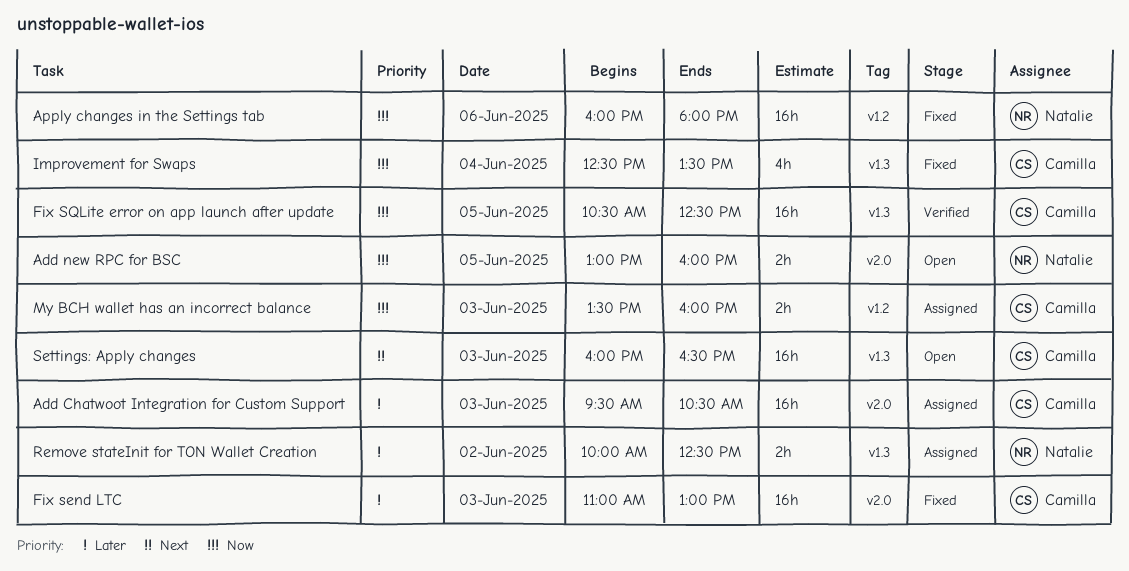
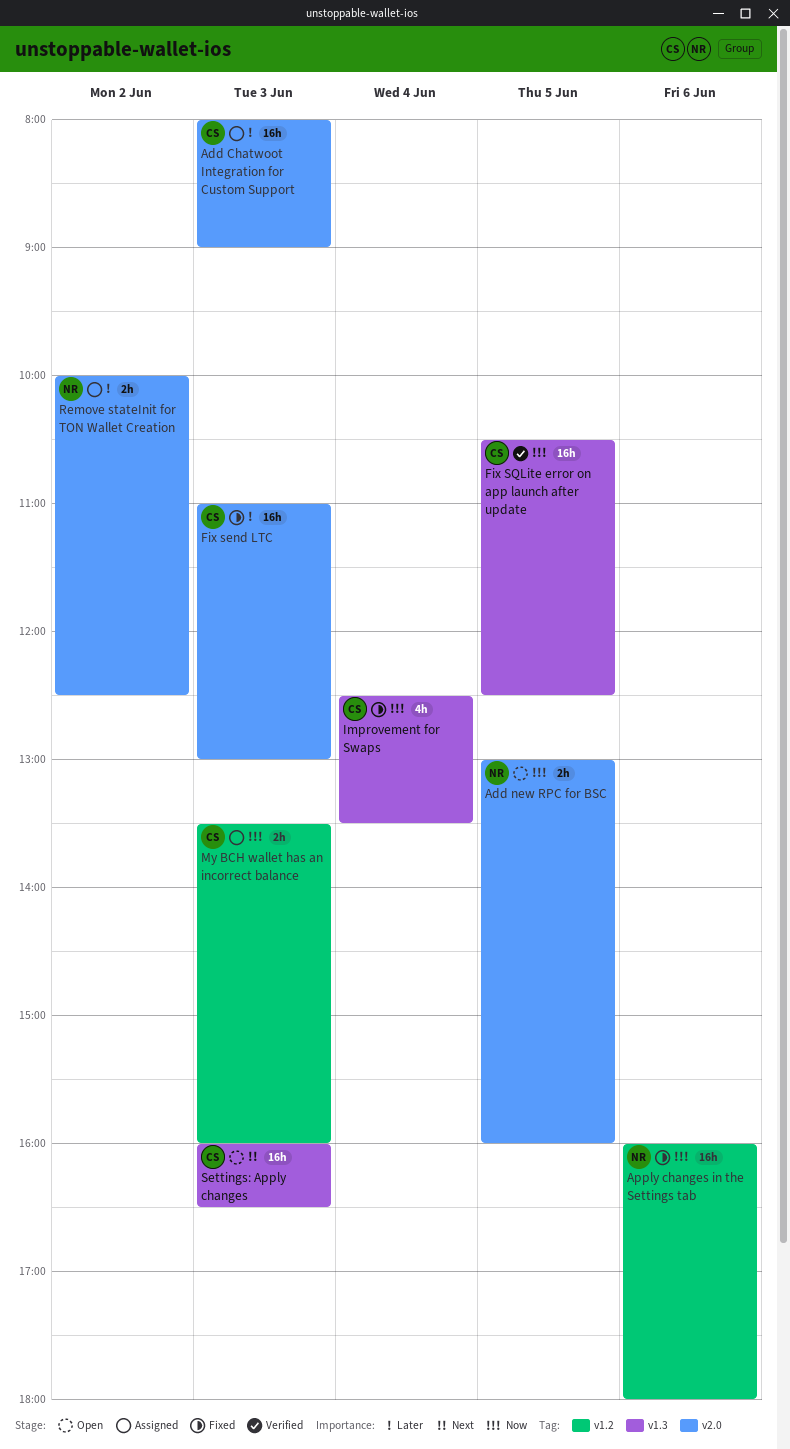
Add Chatwoot Integration for Custom Support, begins: 09:30 -> 08:00
Add Chatwoot Integration for Custom Support, ends: 10:30 -> 09:00
Remove stateInit for TON Wallet Creation, label: v1.3 -> v2.0

